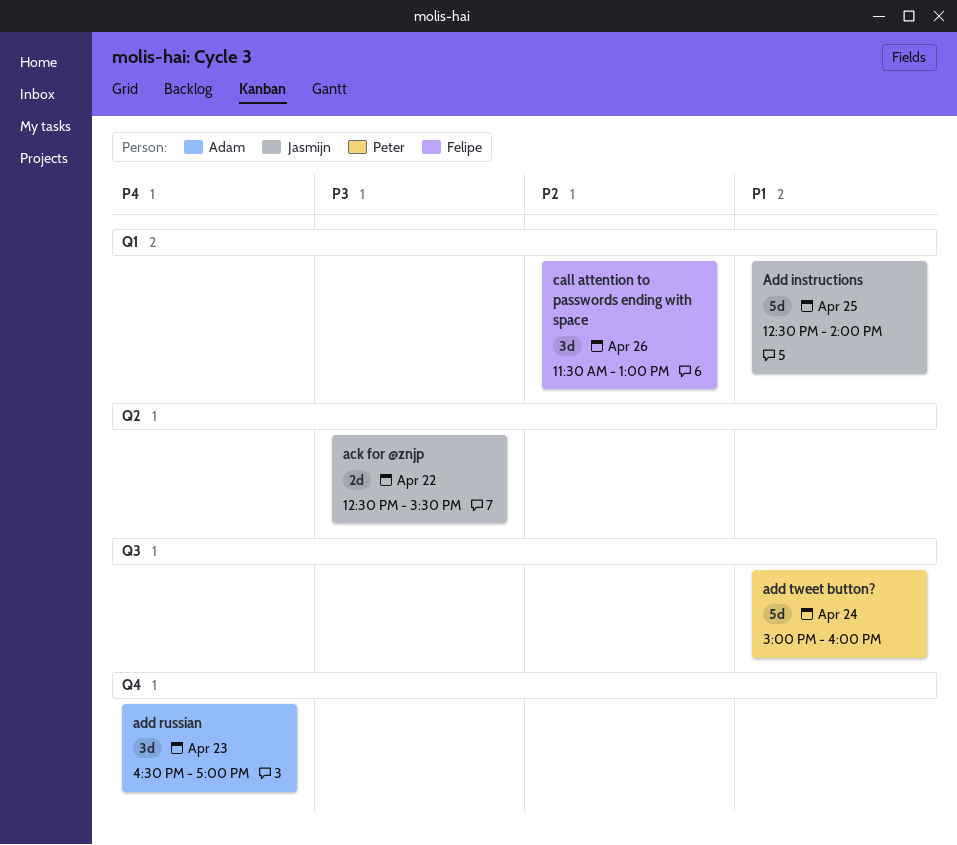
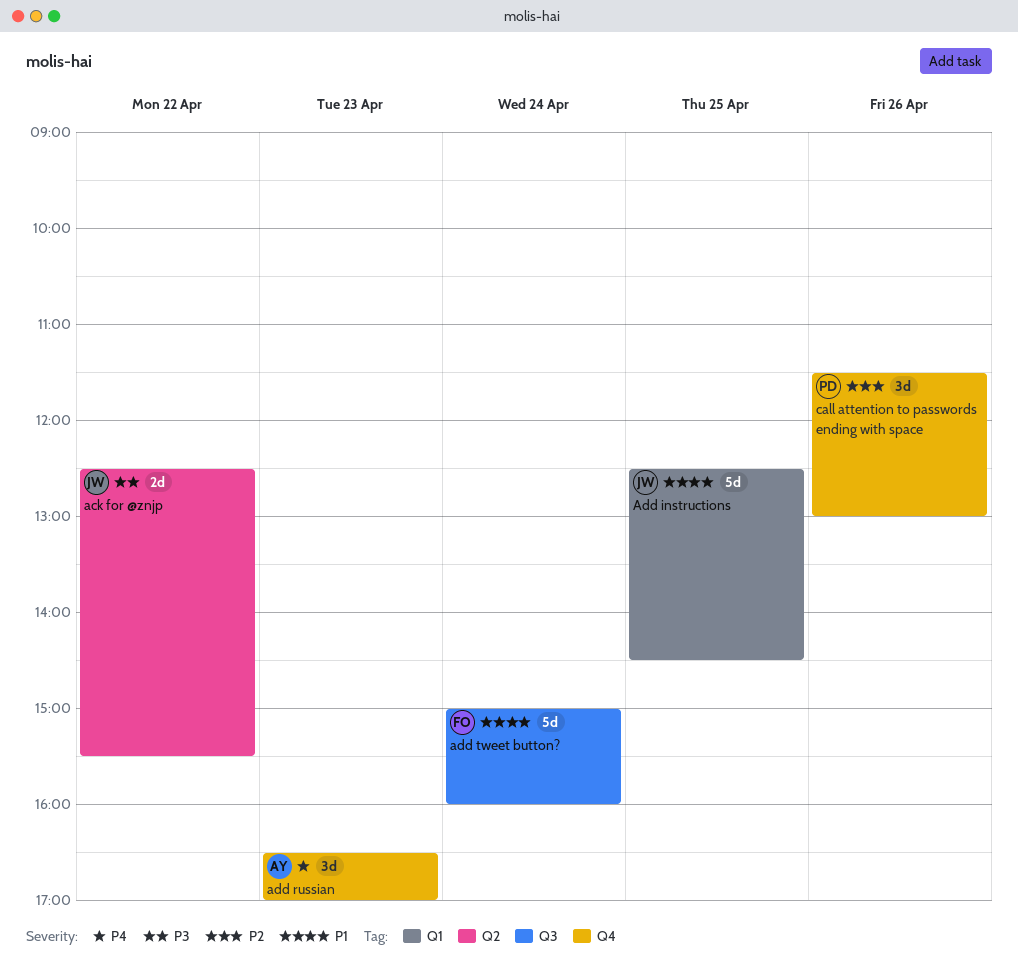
Add instructions, ends: 14:00 -> 14:30
add tweet button?, owner: Peter -> Felipe
call attention to passwords ending with space, owner: Felipe -> Peter
call attention to passwords ending with space, label: Q1 -> Q4

